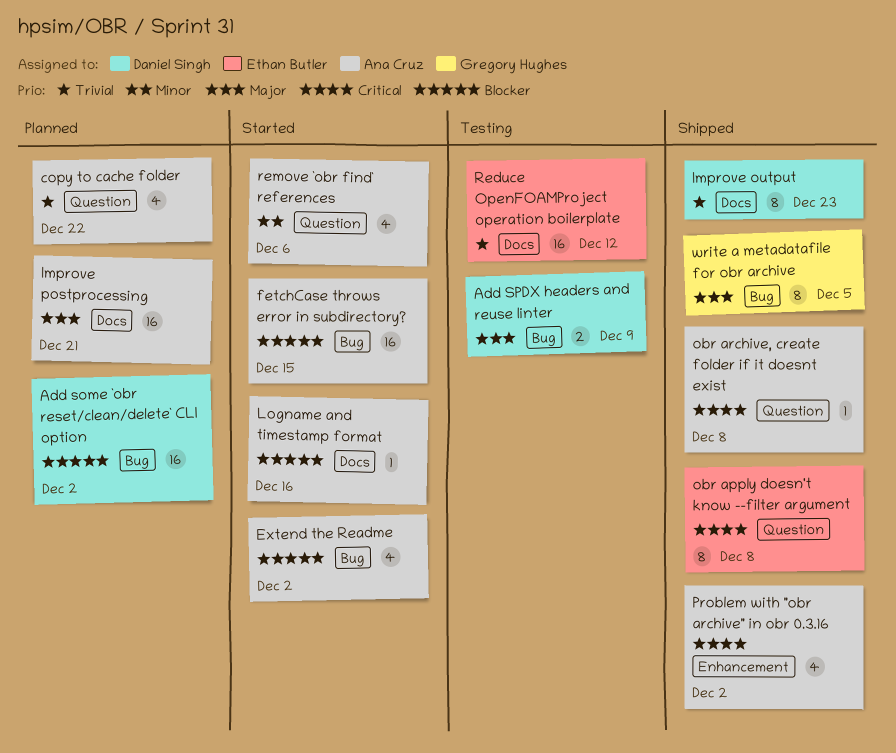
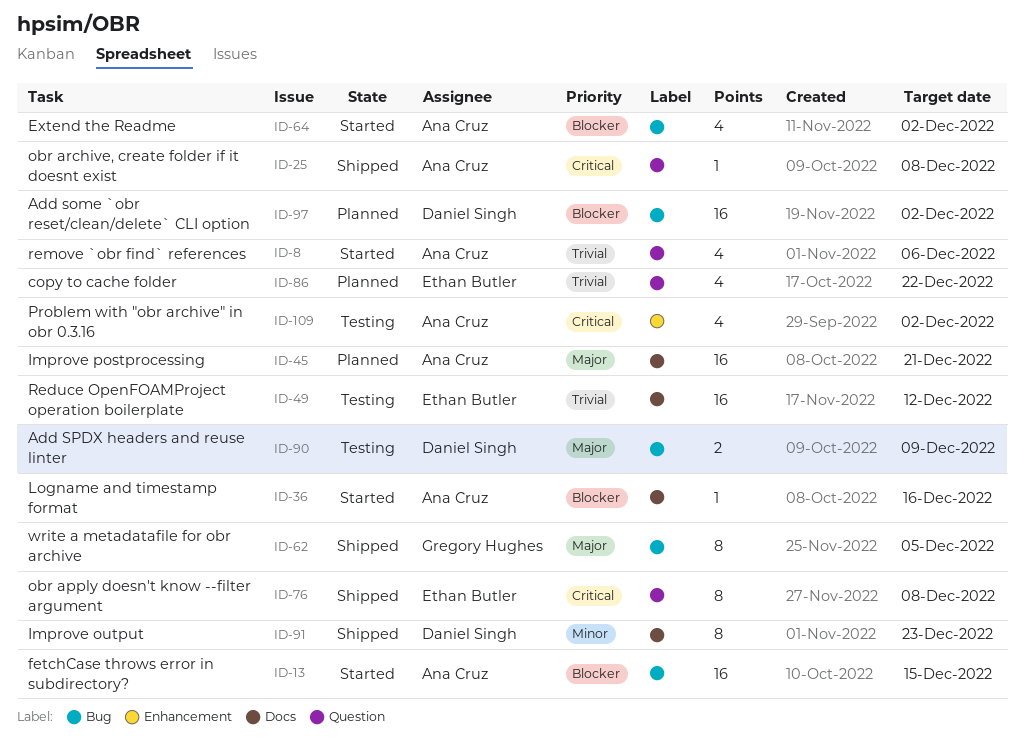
copy to cache folder, owner: Ana Cruz -> Ethan Butler
Improve output, priority: Trivial -> Minor
Problem with "obr archive" in obr 0.3.16, status: Shipped -> Testing
remove `obr find` references, priority: Minor -> Trivial

